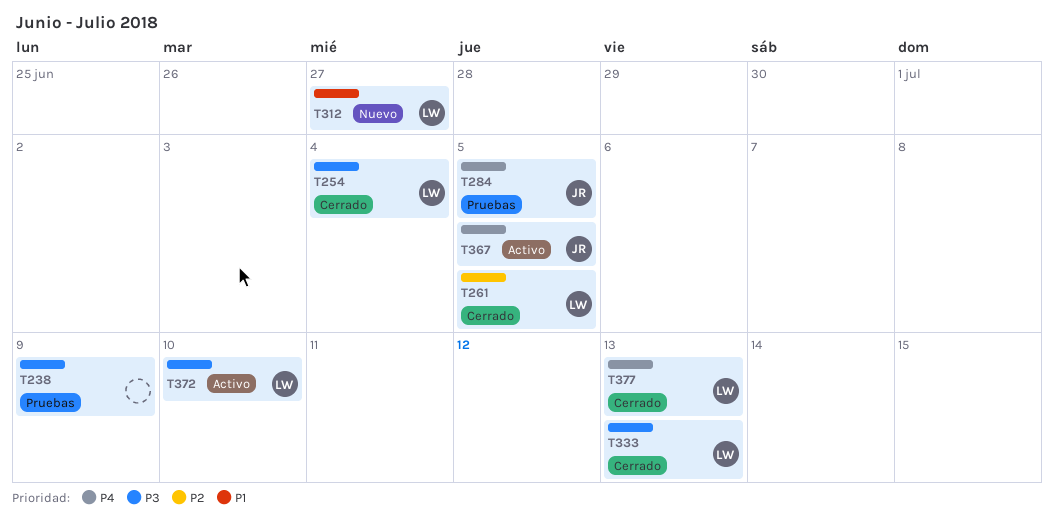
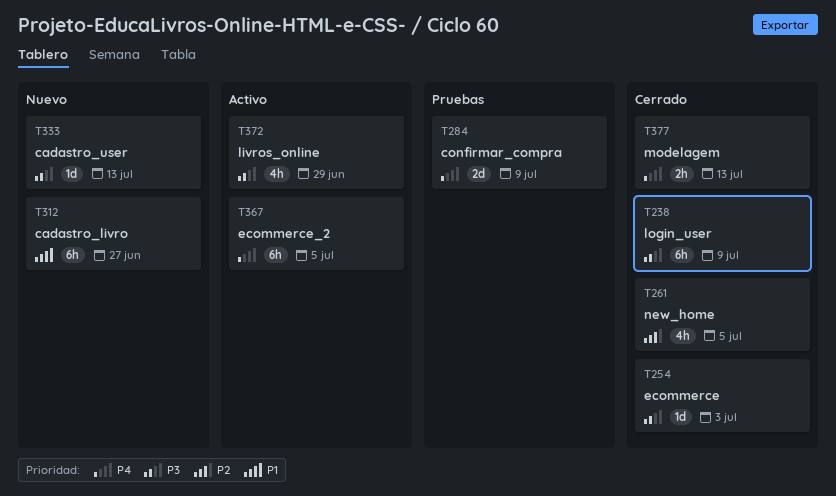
T238, status: Pruebas -> Cerrado
T254, due: Jul 4 -> Jul 3
T284, due: Jul 5 -> Jul 9
T333, status: Cerrado -> Nuevo
T372, due: Jul 10 -> Jun 29

